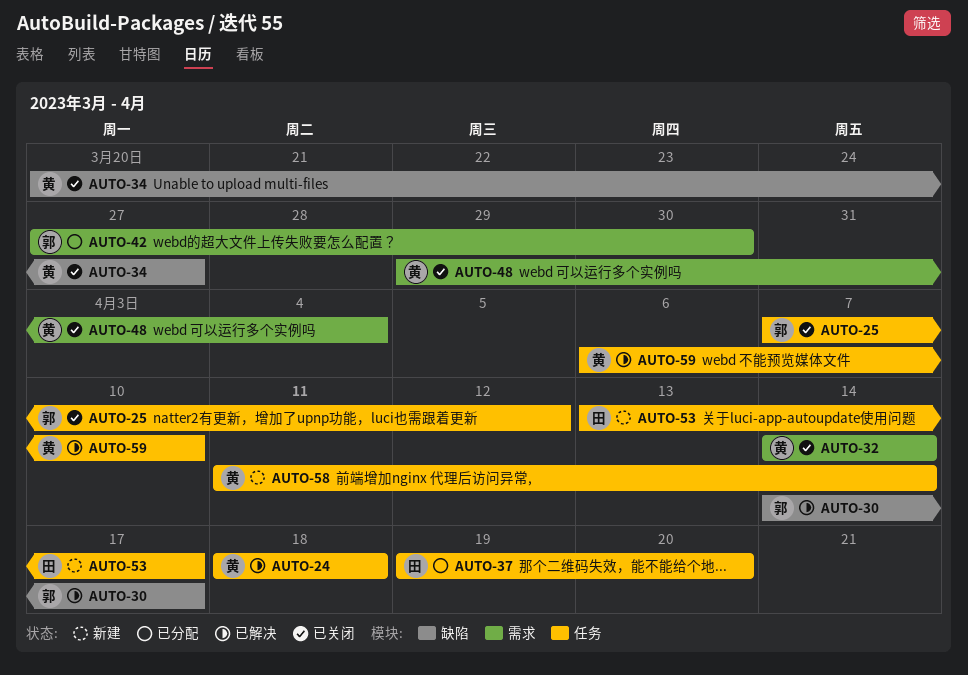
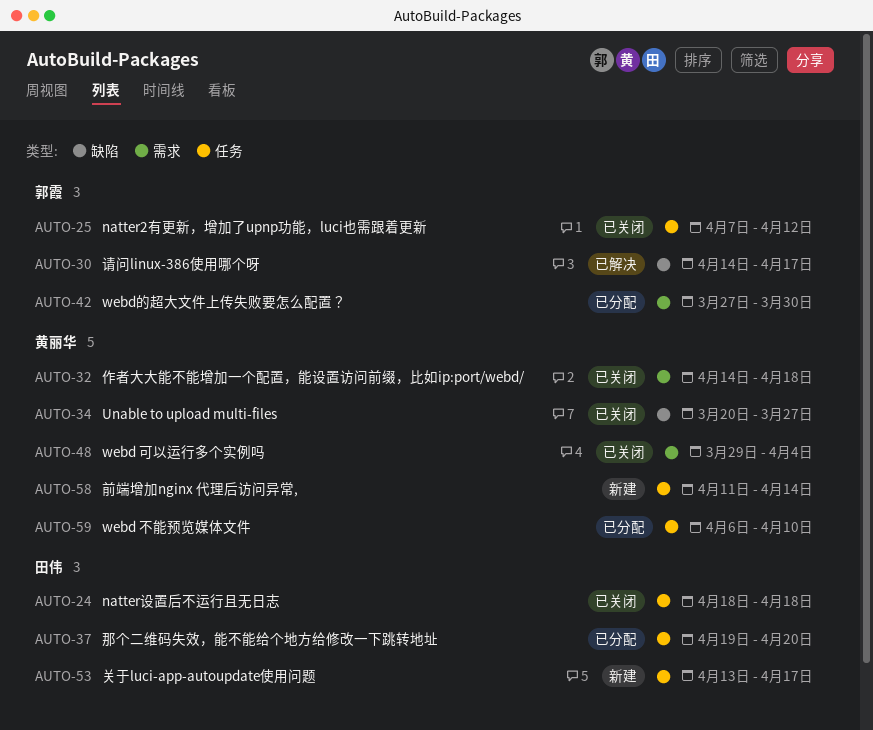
AUTO-24, status: 已解决 -> 已关闭
AUTO-24, owner: 黄丽华 -> 田伟
AUTO-32, due: Apr 14 -> Apr 18
AUTO-59, status: 已解决 -> 已分配

